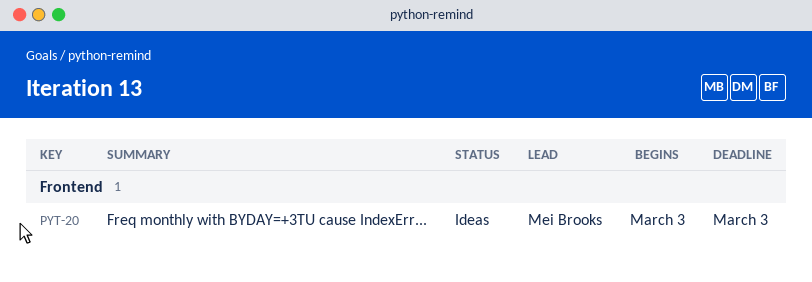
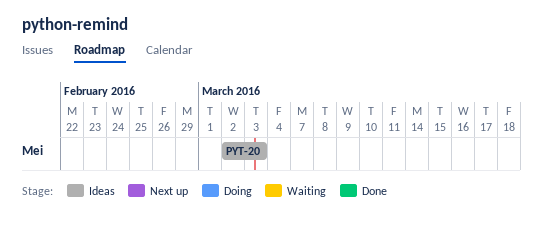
PYT-20, start: Mar 3 -> Mar 2

